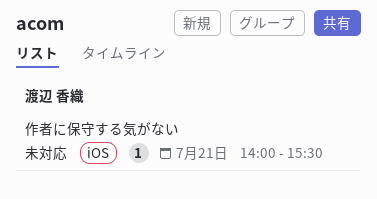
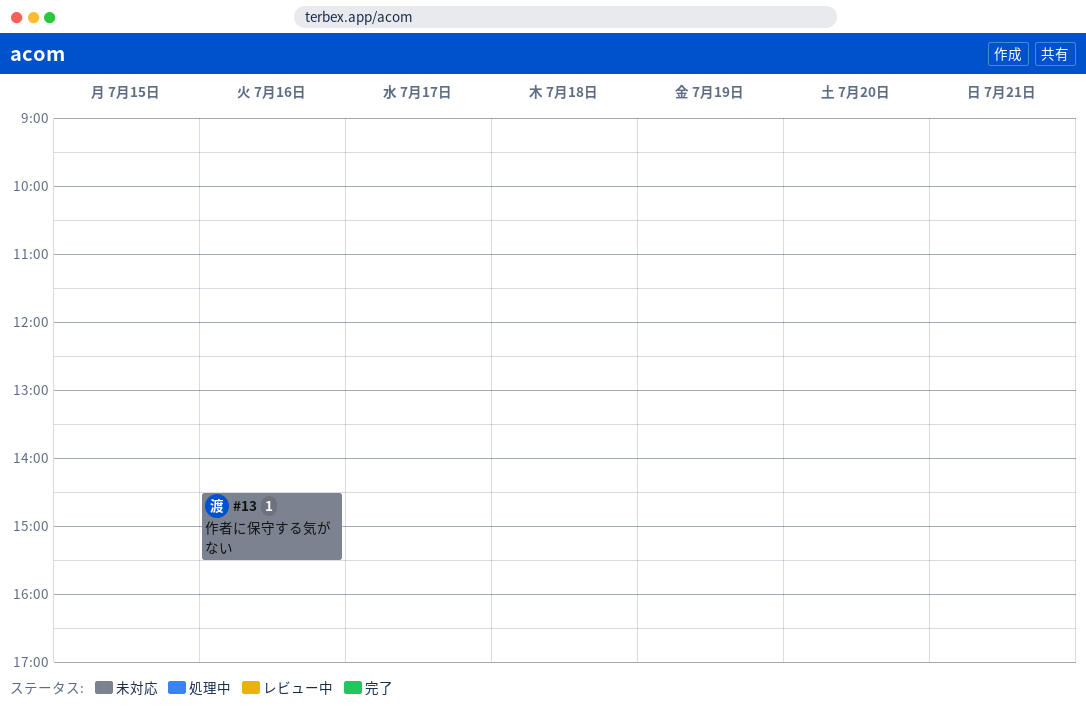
作者に保守する気がない, day: Jul 21 -> Jul 16
作者に保守する気がない, begins: 14:00 -> 14:30

